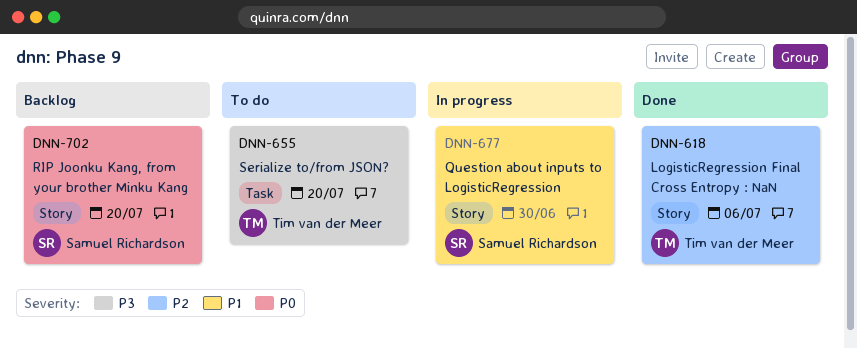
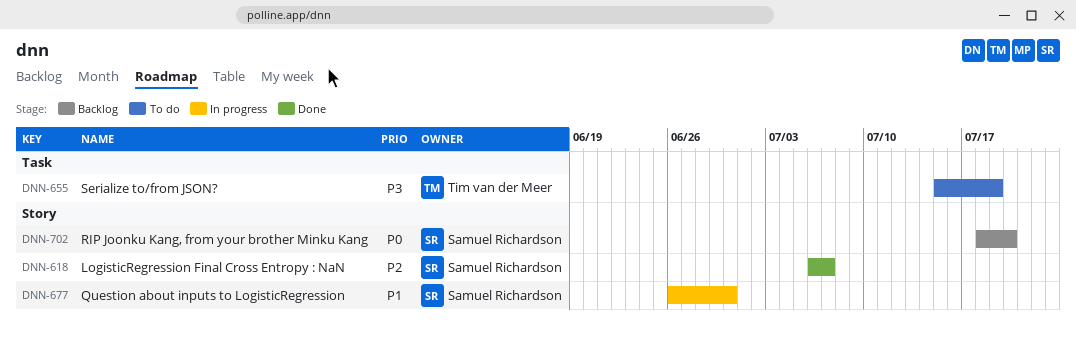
DNN-618, owner: Tim van der Meer -> Samuel Richardson
DNN-618, due: Jul 6 -> Jul 7
DNN-655, due: Jul 20 -> Jul 19

